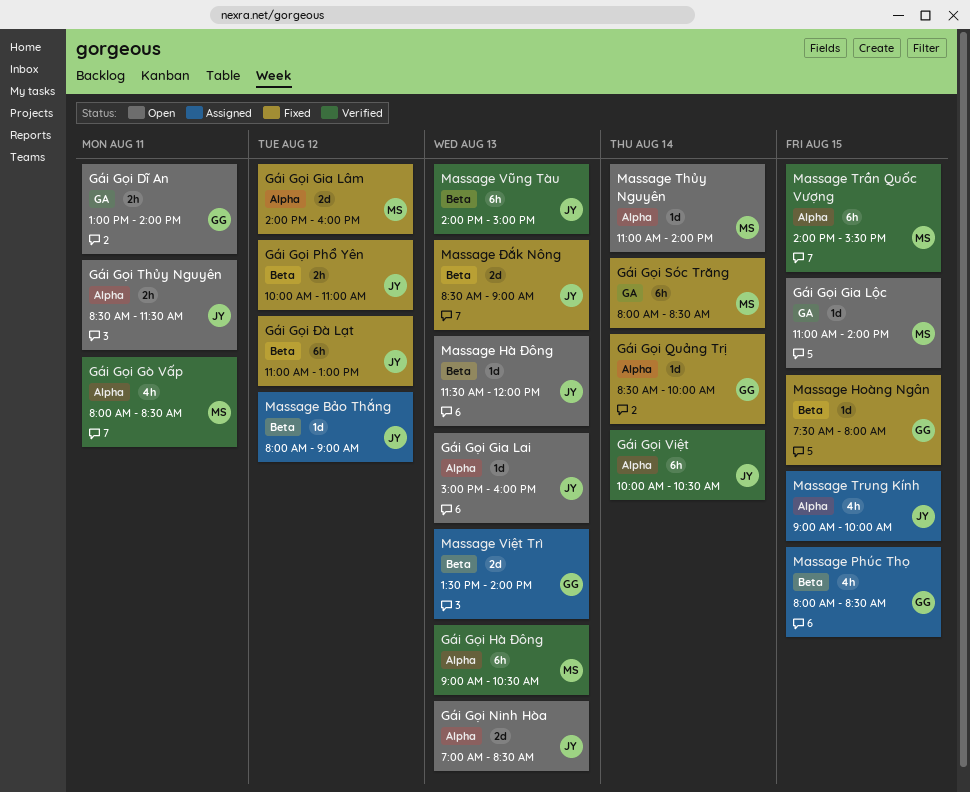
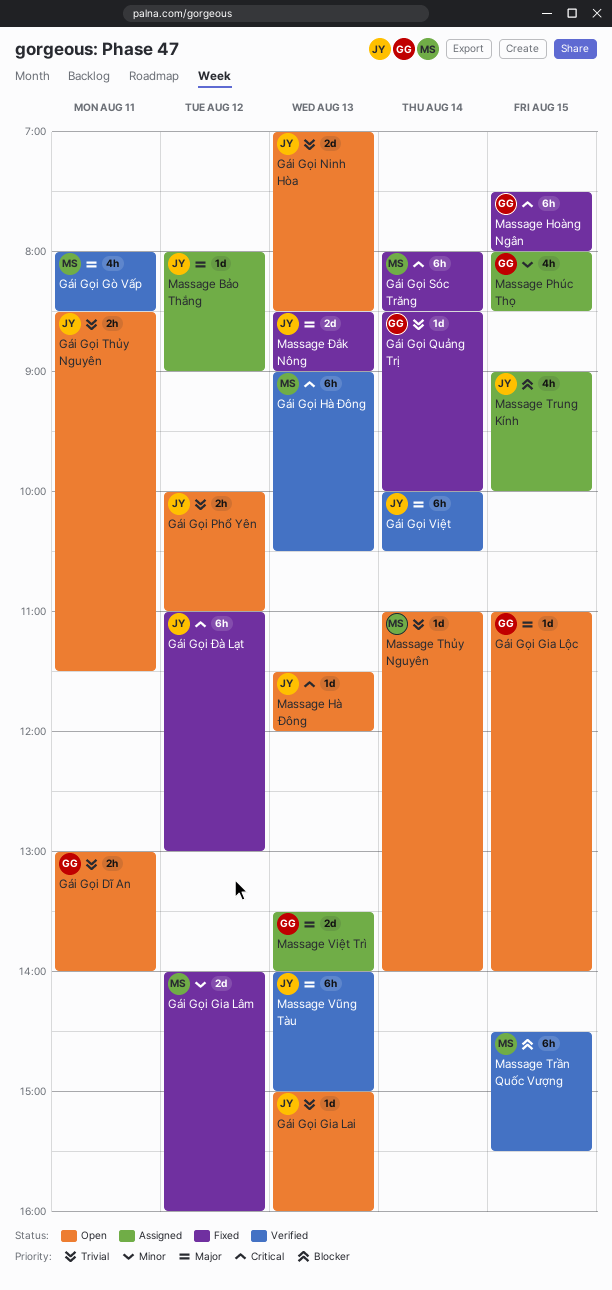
Gái Gọi Gia Lộc, owner: MS -> GG
Gái Gọi Phổ Yên, status: Fixed -> Open
Massage Hoàng Ngân, estimate: 1d -> 6h
Massage Trần Quốc Vượng, begins: 14:00 -> 14:30

